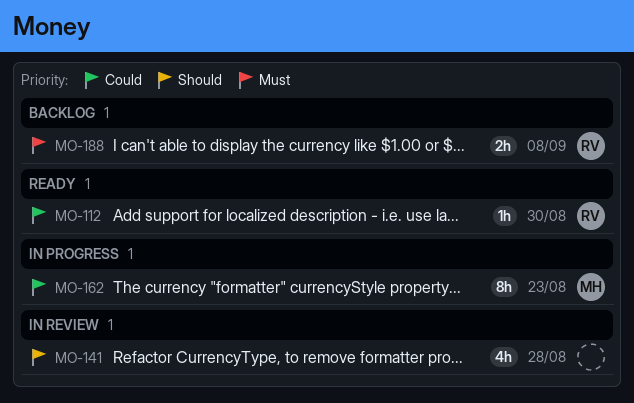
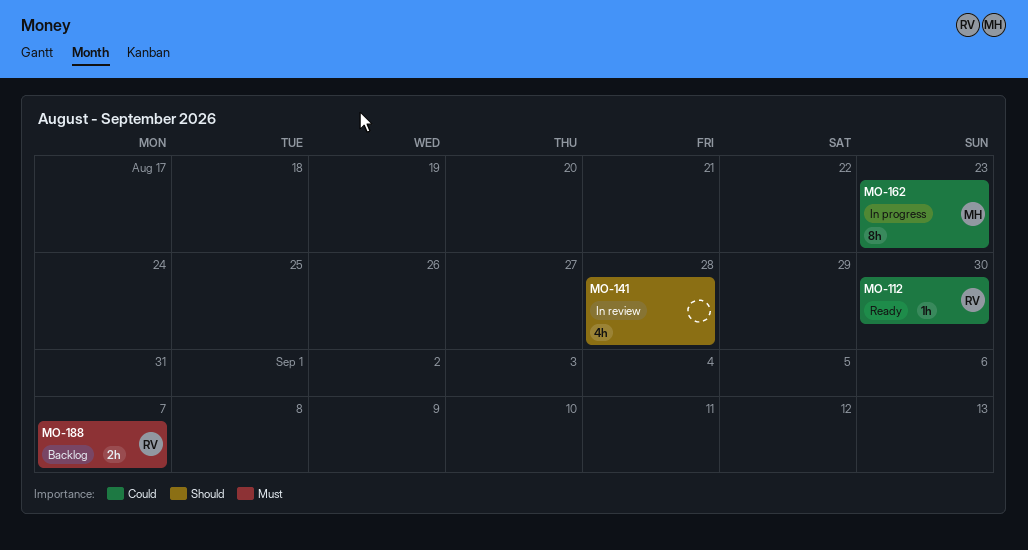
MO-188, due: Sep 8 -> Sep 7

